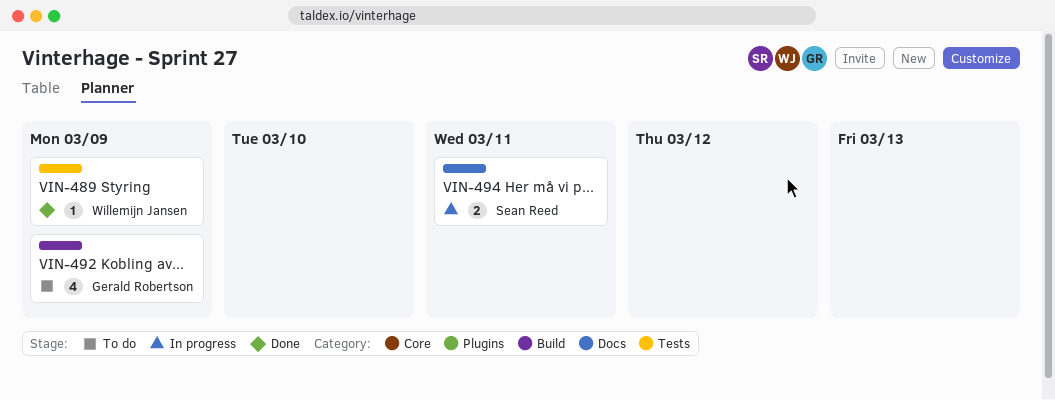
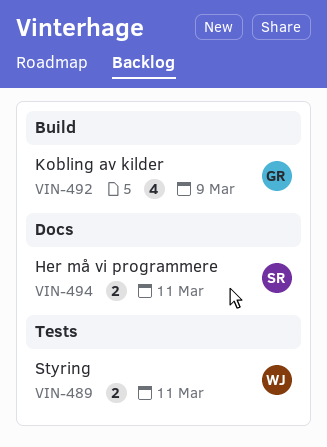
VIN-489, estimate: 1 -> 2
VIN-489, due: Mar 9 -> Mar 11

